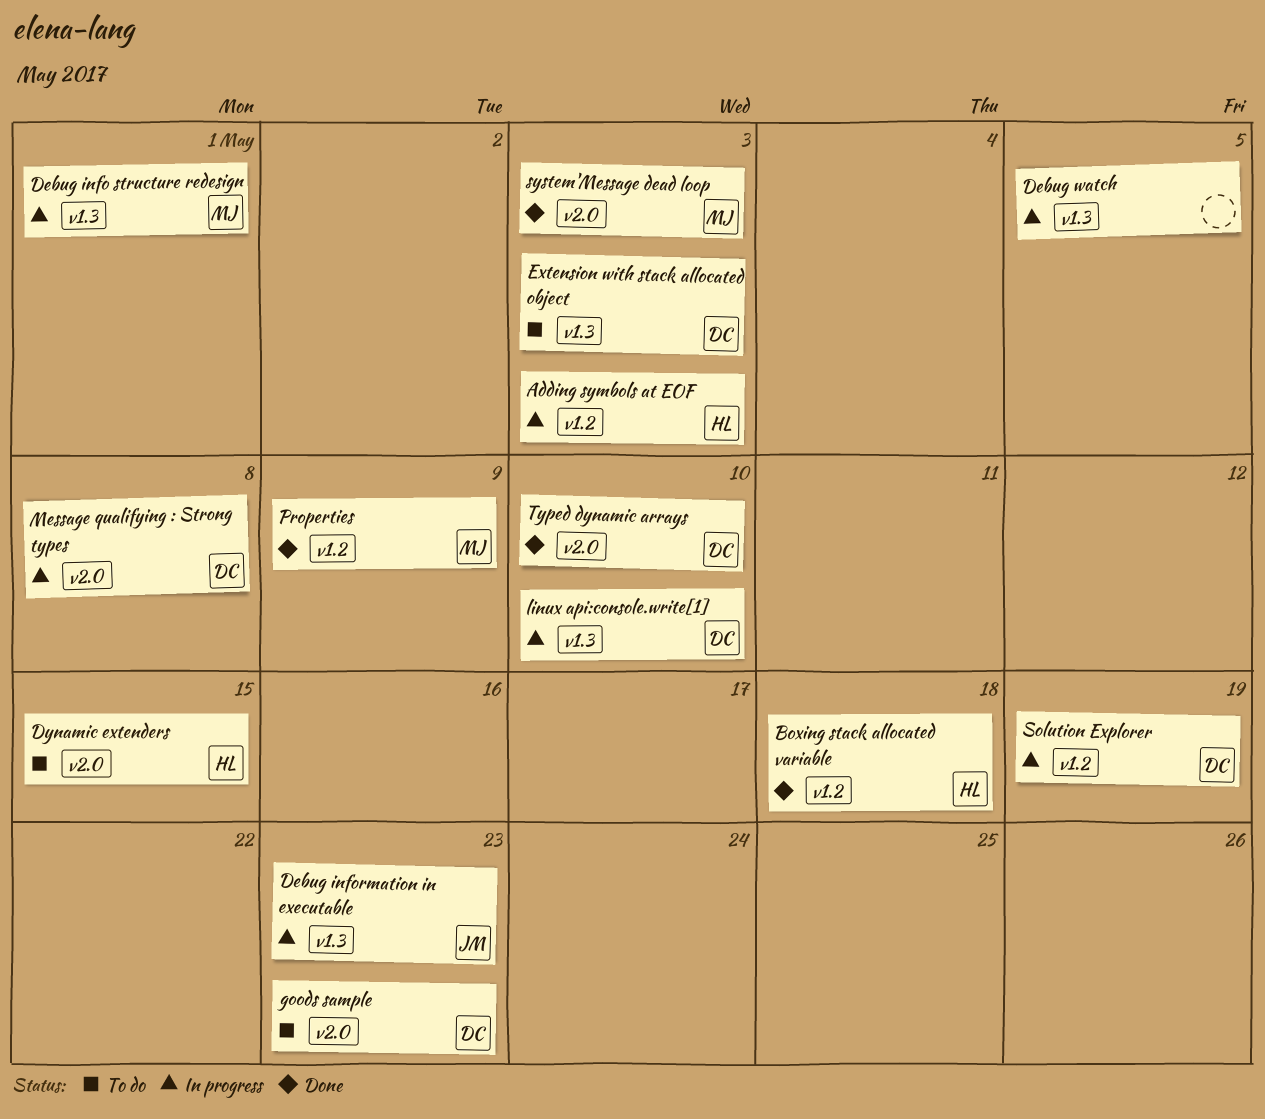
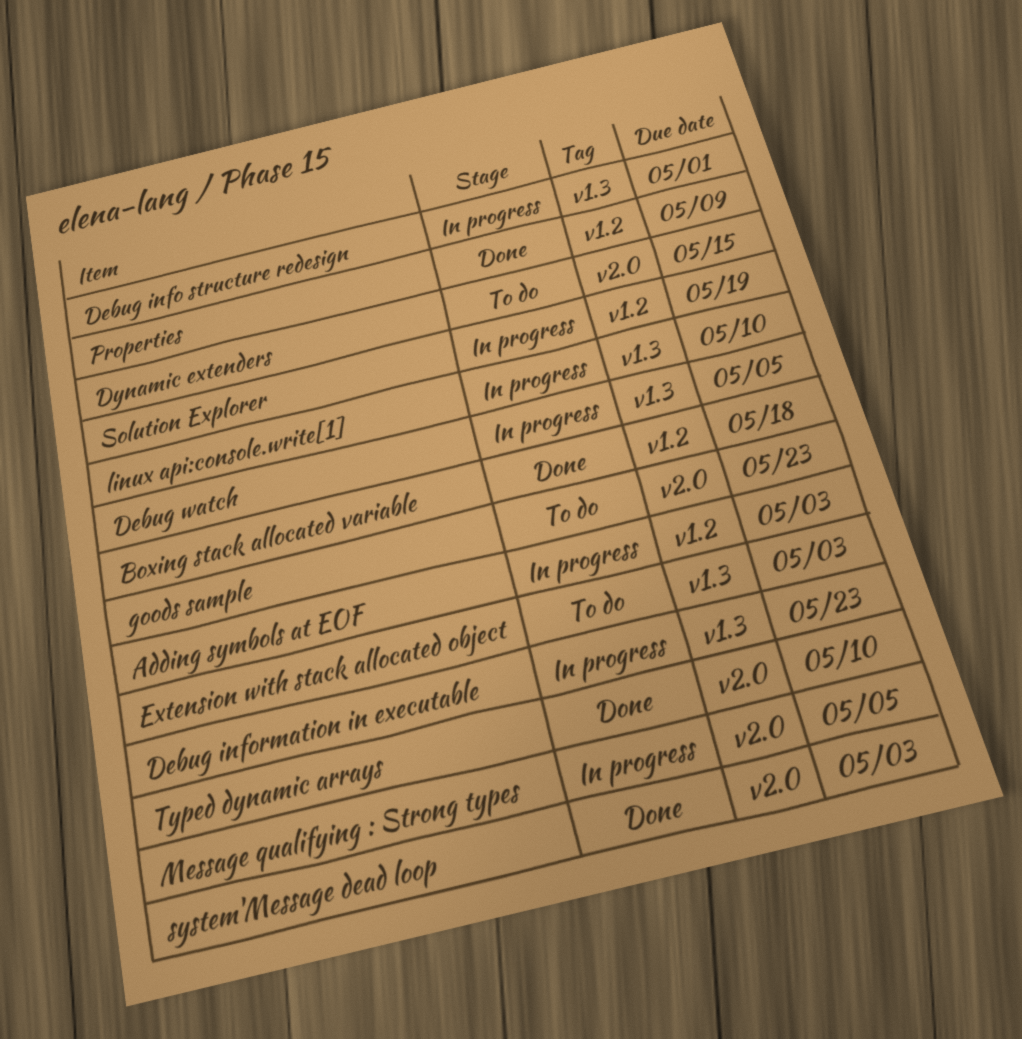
Message qualifying : Strong types, due: May 8 -> May 5

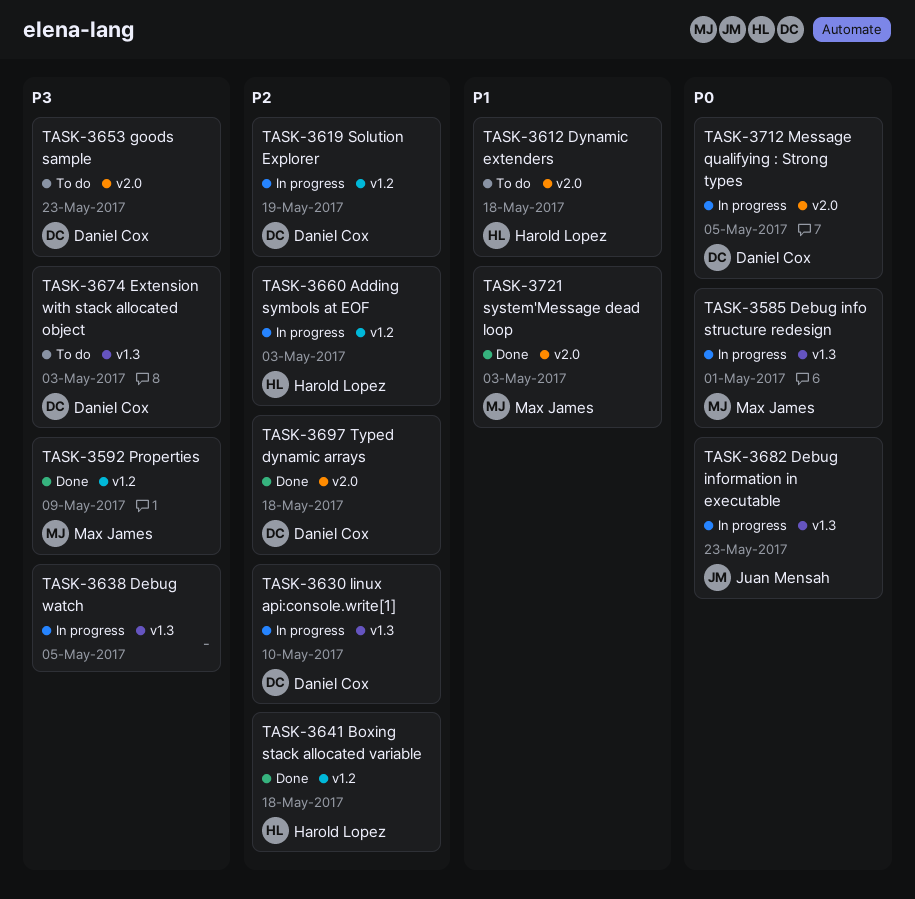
Dynamic extenders, due: May 15 -> May 18
Typed dynamic arrays, due: May 10 -> May 18

